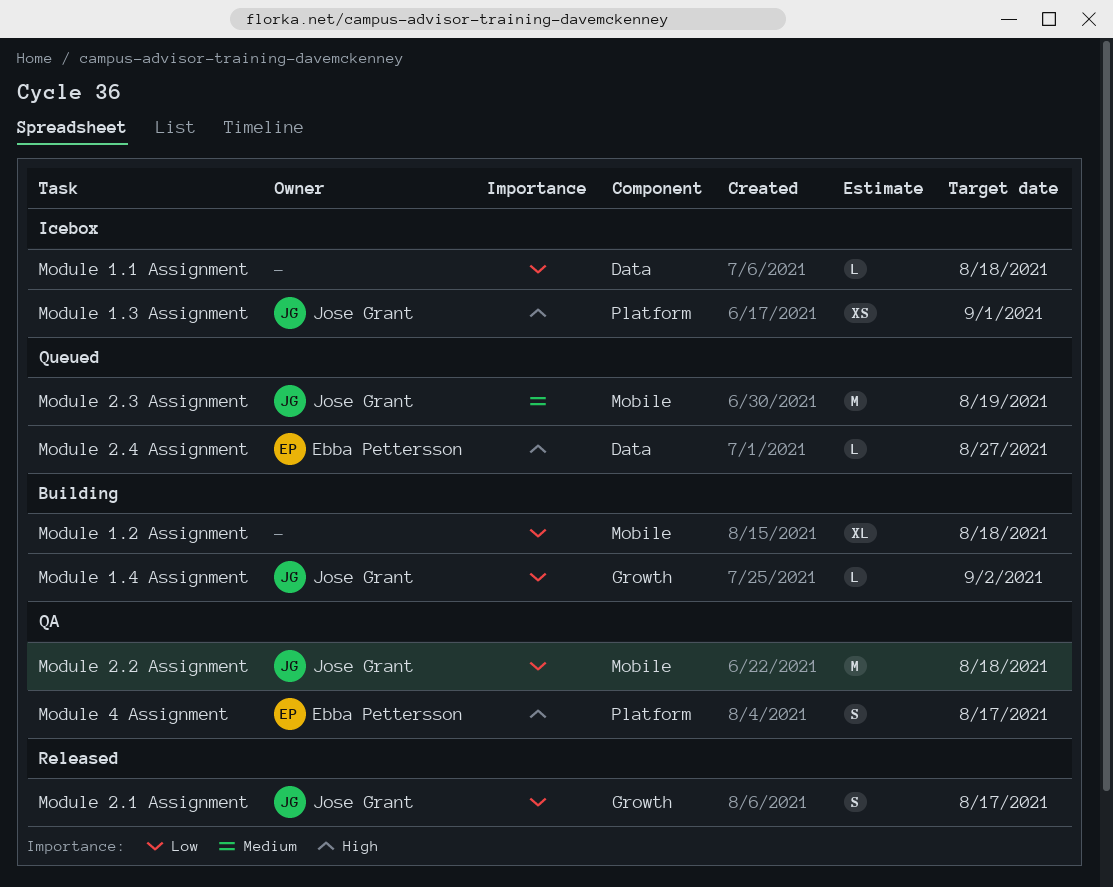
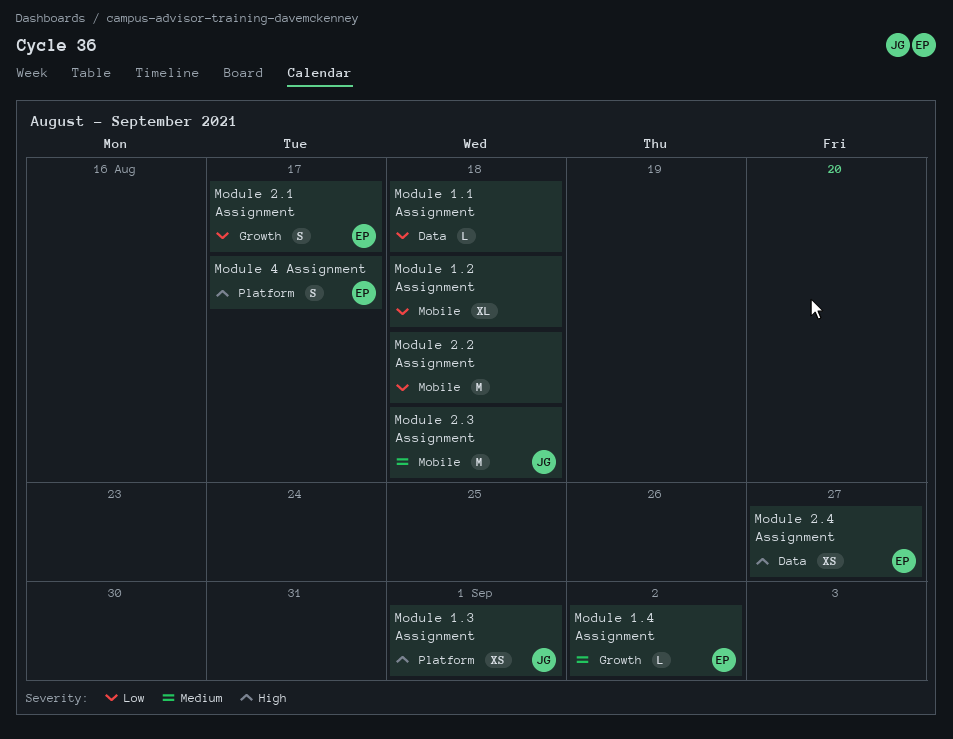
Module 1.4 Assignment, owner: Jose Grant -> Ebba Pettersson
Module 1.4 Assignment, priority: Low -> Medium
Module 2.1 Assignment, owner: Jose Grant -> Ebba Pettersson
Module 2.2 Assignment, owner: Jose Grant -> none
Module 2.3 Assignment, due: Aug 19 -> Aug 18
Module 2.4 Assignment, estimate: L -> XS

